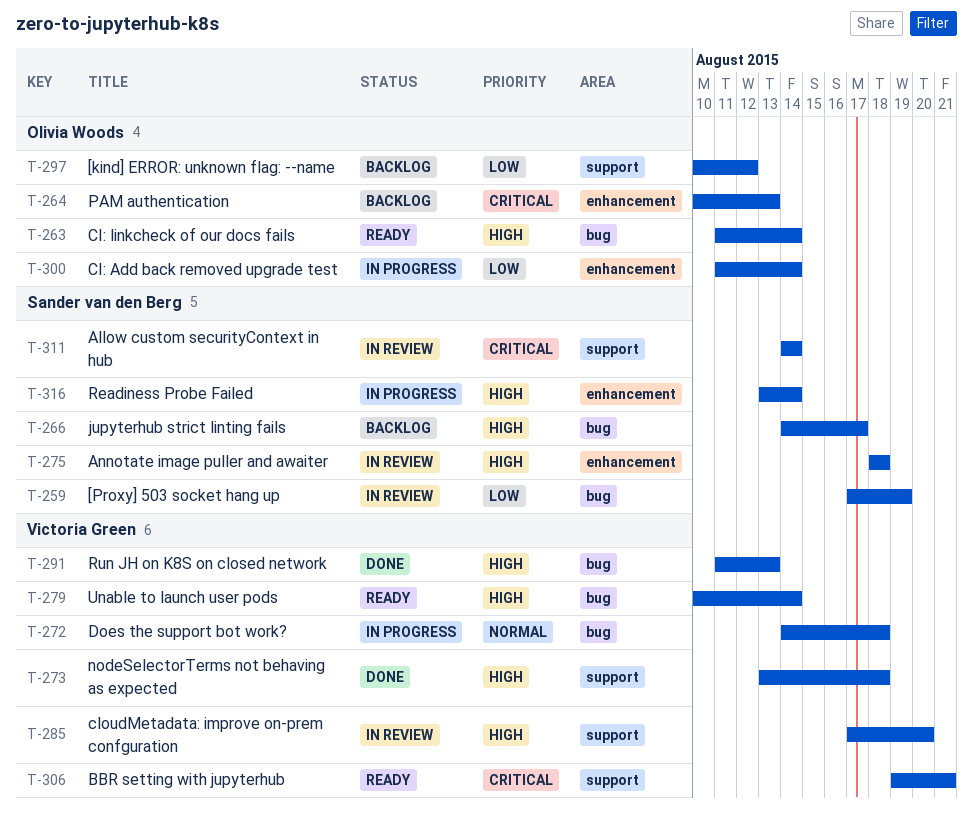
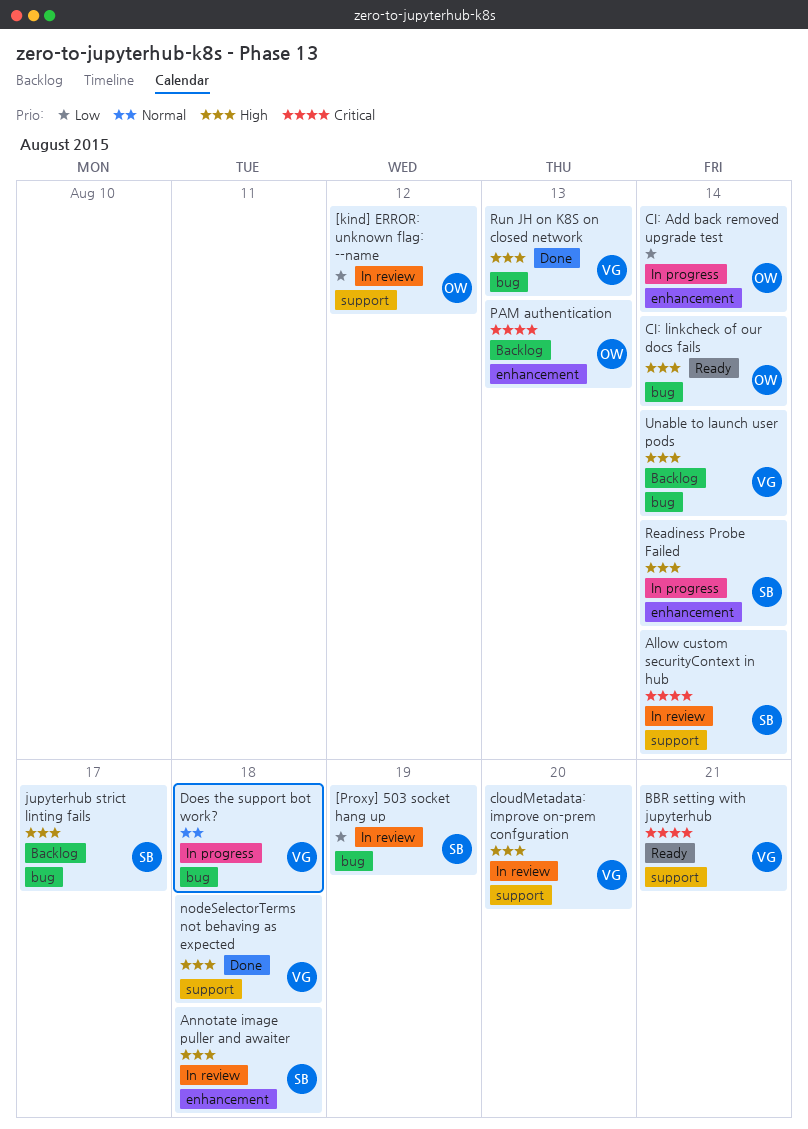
[kind] ERROR: unknown flag: --name, status: Backlog -> In review
Unable to launch user pods, status: Ready -> Backlog

